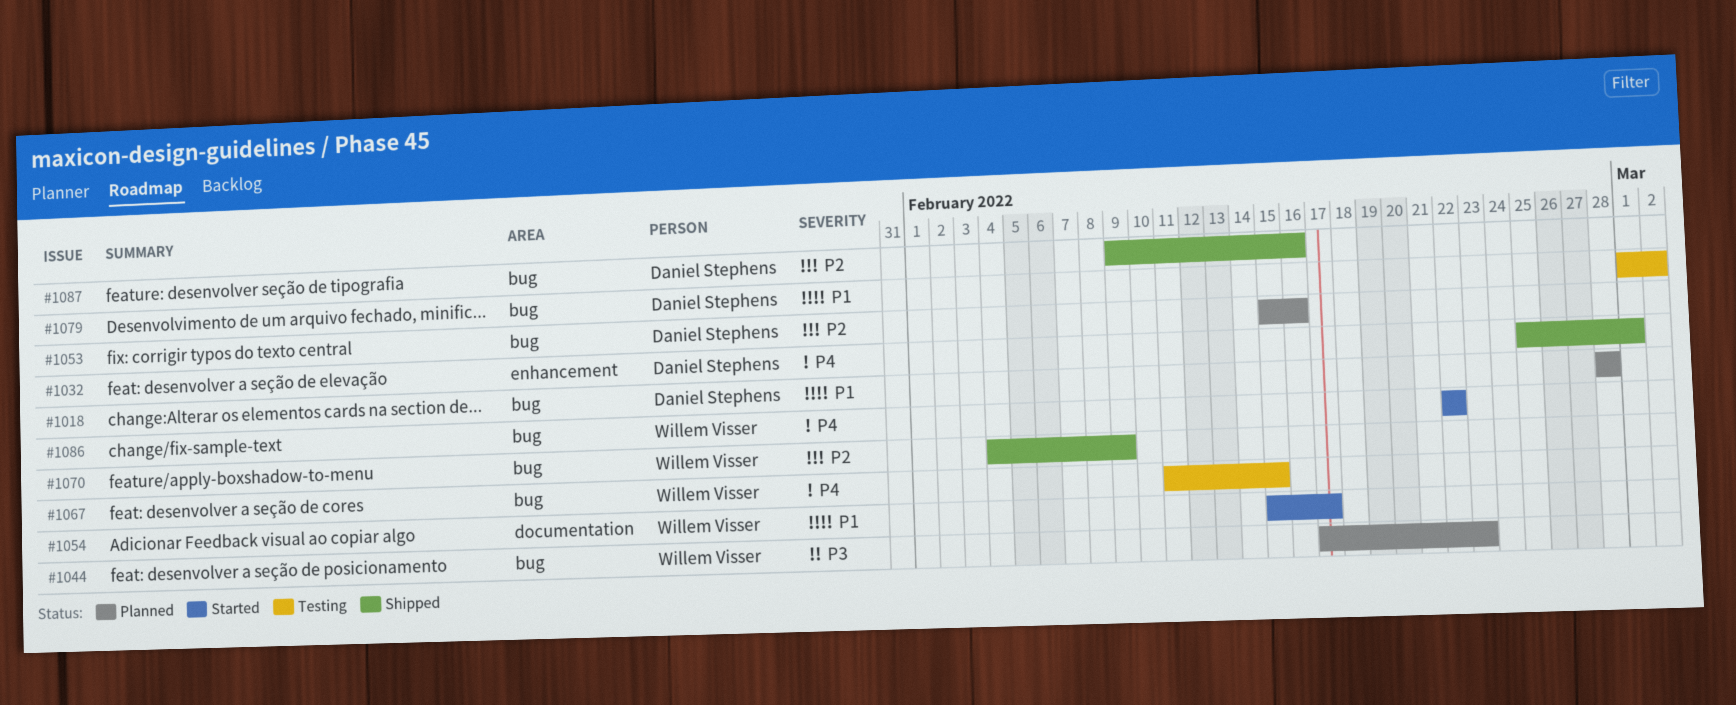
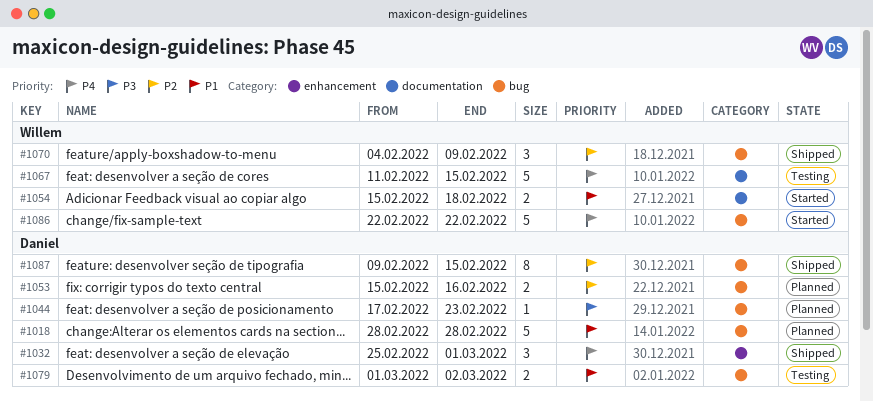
#1044, owner: Willem Visser -> Daniel Stephens
#1054, due: Feb 17 -> Feb 18
#1067, label: bug -> documentation
#1087, due: Feb 16 -> Feb 15

